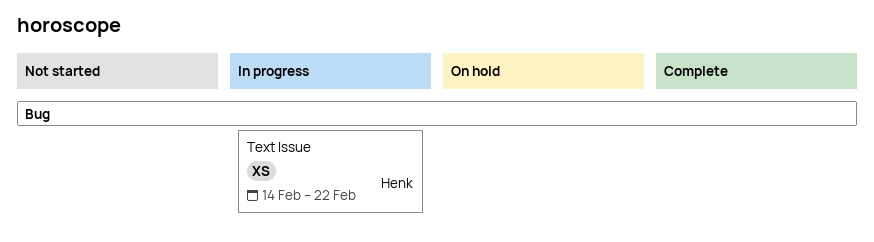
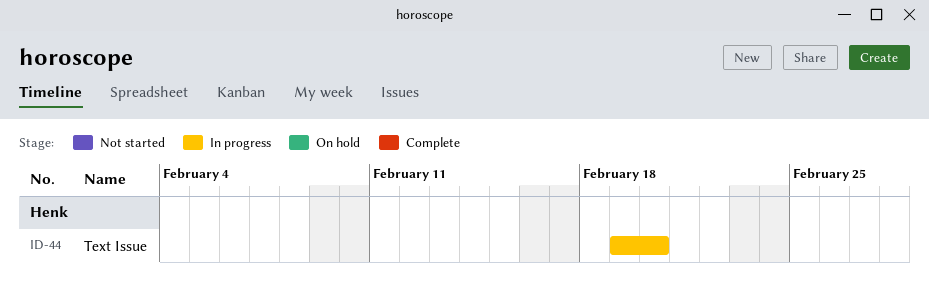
Text Issue, start: Feb 14 -> Feb 19
Text Issue, due: Feb 22 -> Feb 20

